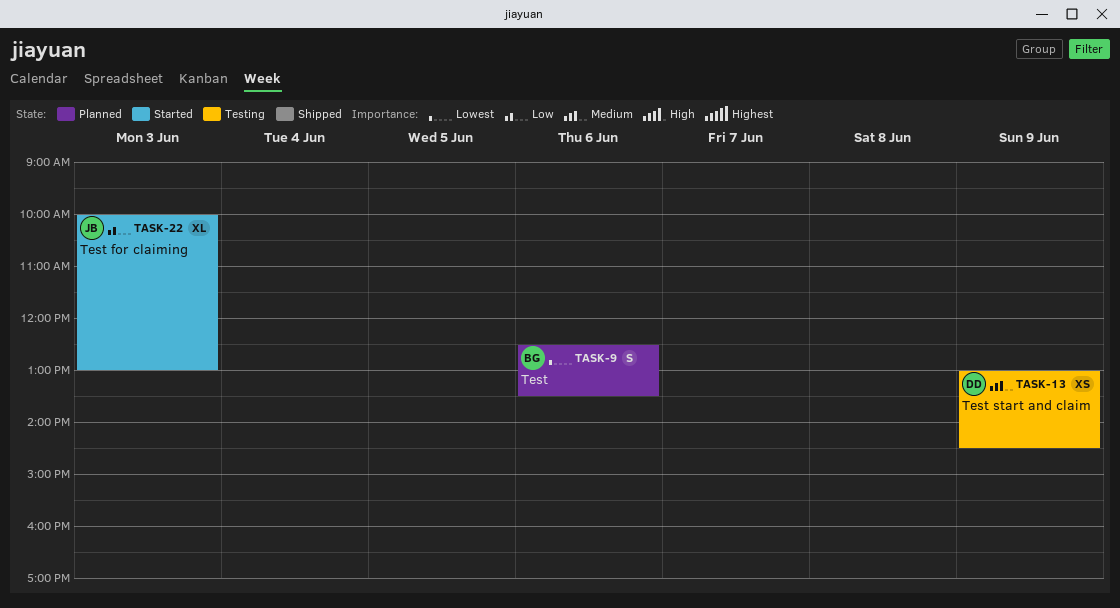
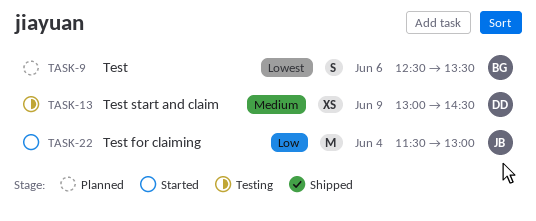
TASK-22, estimate: XL -> M
TASK-22, day: Jun 3 -> Jun 4
TASK-22, begins: 10:00 -> 11:30

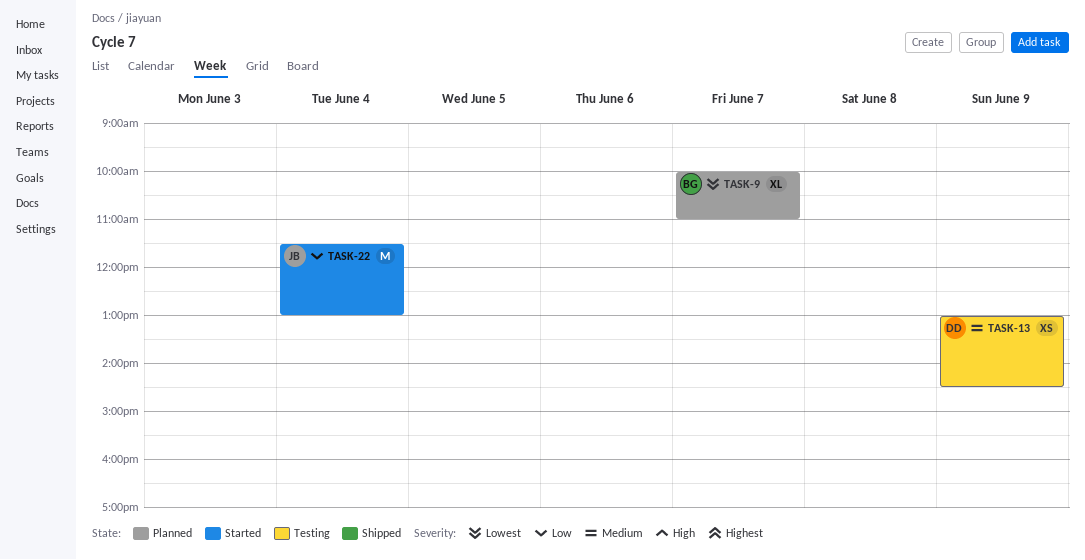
TASK-9, estimate: S -> XL
TASK-9, day: Jun 6 -> Jun 7
TASK-9, begins: 12:30 -> 10:00
TASK-9, ends: 13:30 -> 11:00

